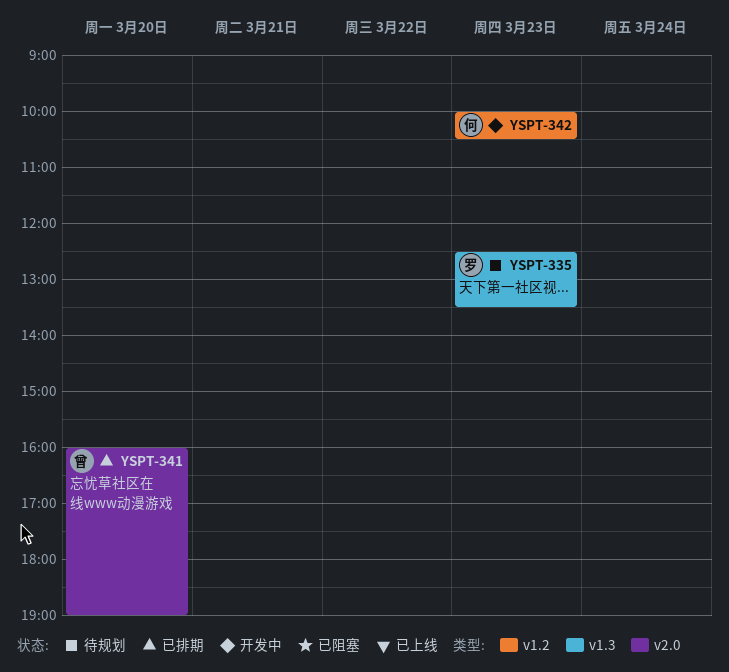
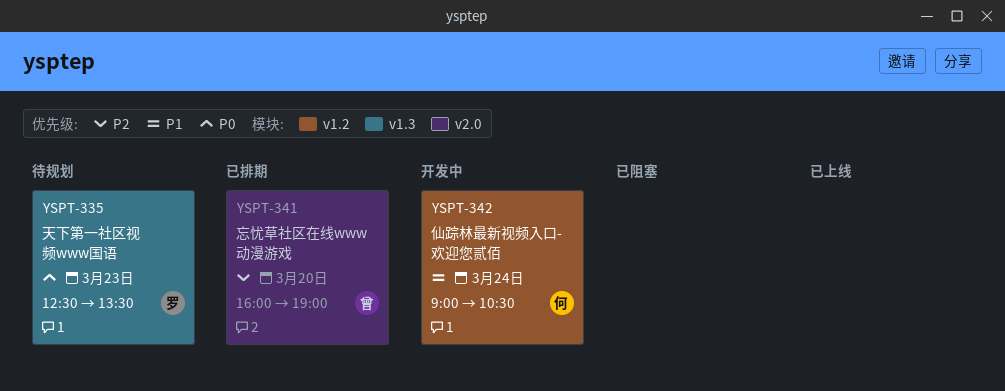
YSPT-342, day: Mar 23 -> Mar 24
YSPT-342, begins: 10:00 -> 09:00

